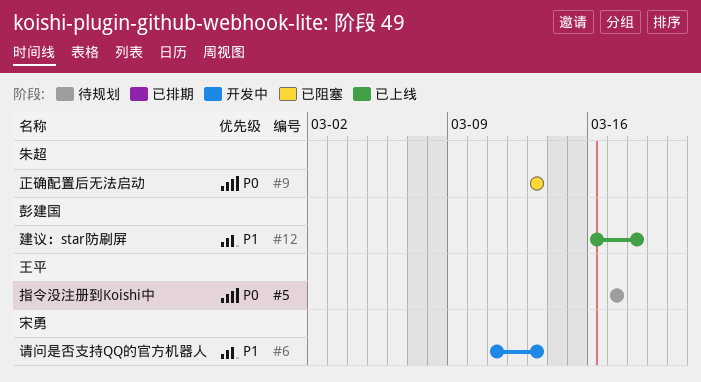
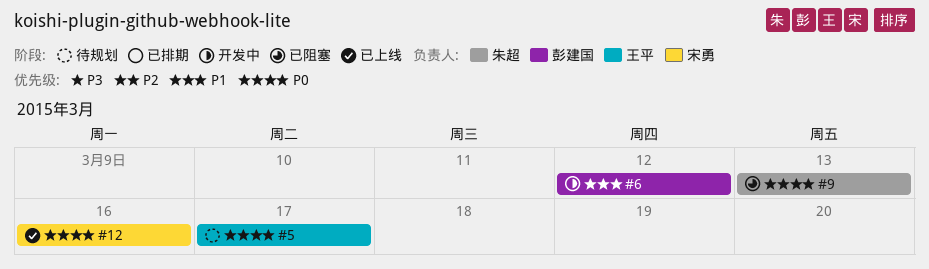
#6, owner: 宋勇 -> 彭建国
#6, start: Mar 11 -> Mar 12
#6, due: Mar 13 -> Mar 12
#12, owner: 彭建国 -> 宋勇
#12, priority: P1 -> P0
#12, due: Mar 18 -> Mar 16

